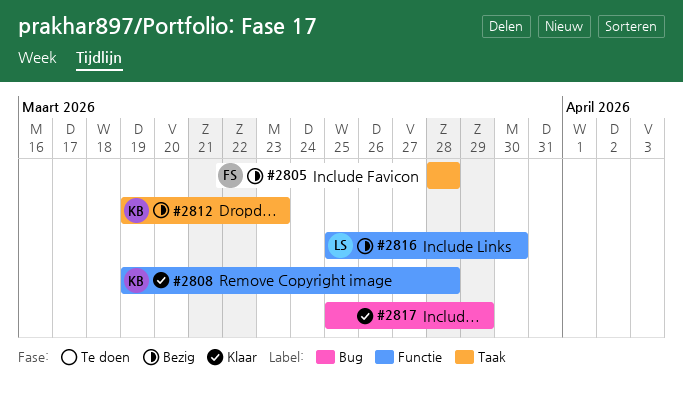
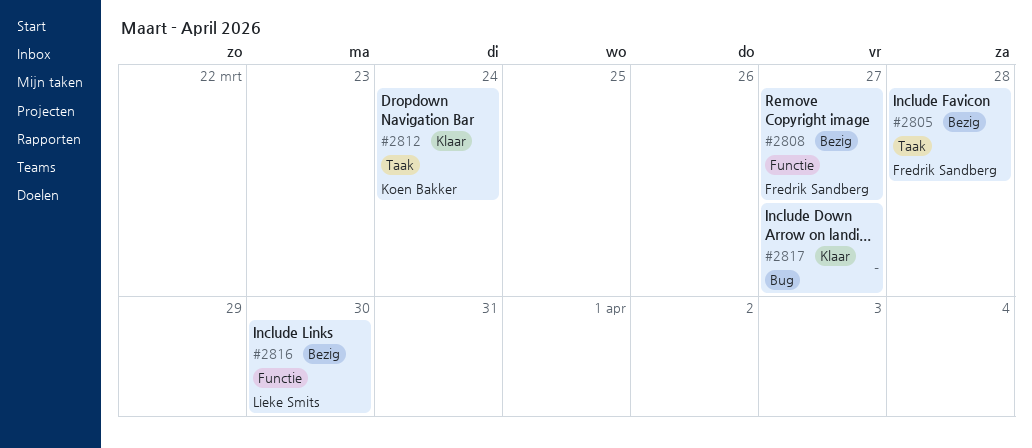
#2808, status: Klaar -> Bezig
#2808, owner: Koen Bakker -> Fredrik Sandberg
#2808, due: Mar 28 -> Mar 27
#2812, status: Bezig -> Klaar
#2812, due: Mar 23 -> Mar 24
#2817, due: Mar 29 -> Mar 27

